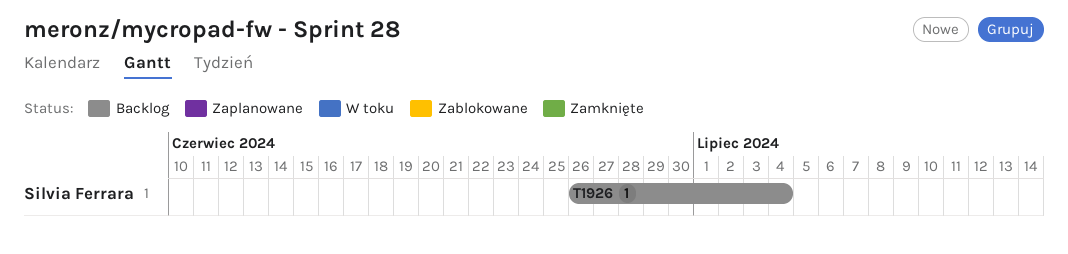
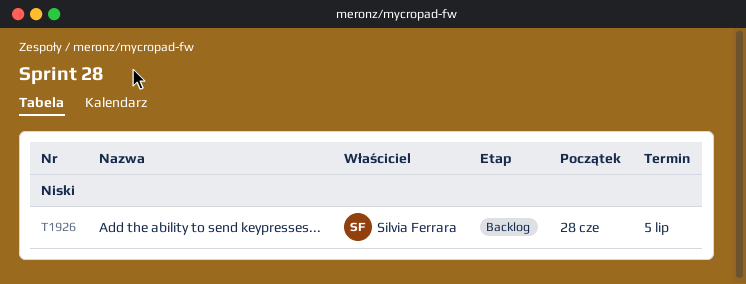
T1926, start: Jun 26 -> Jun 28
T1926, due: Jul 4 -> Jul 5

